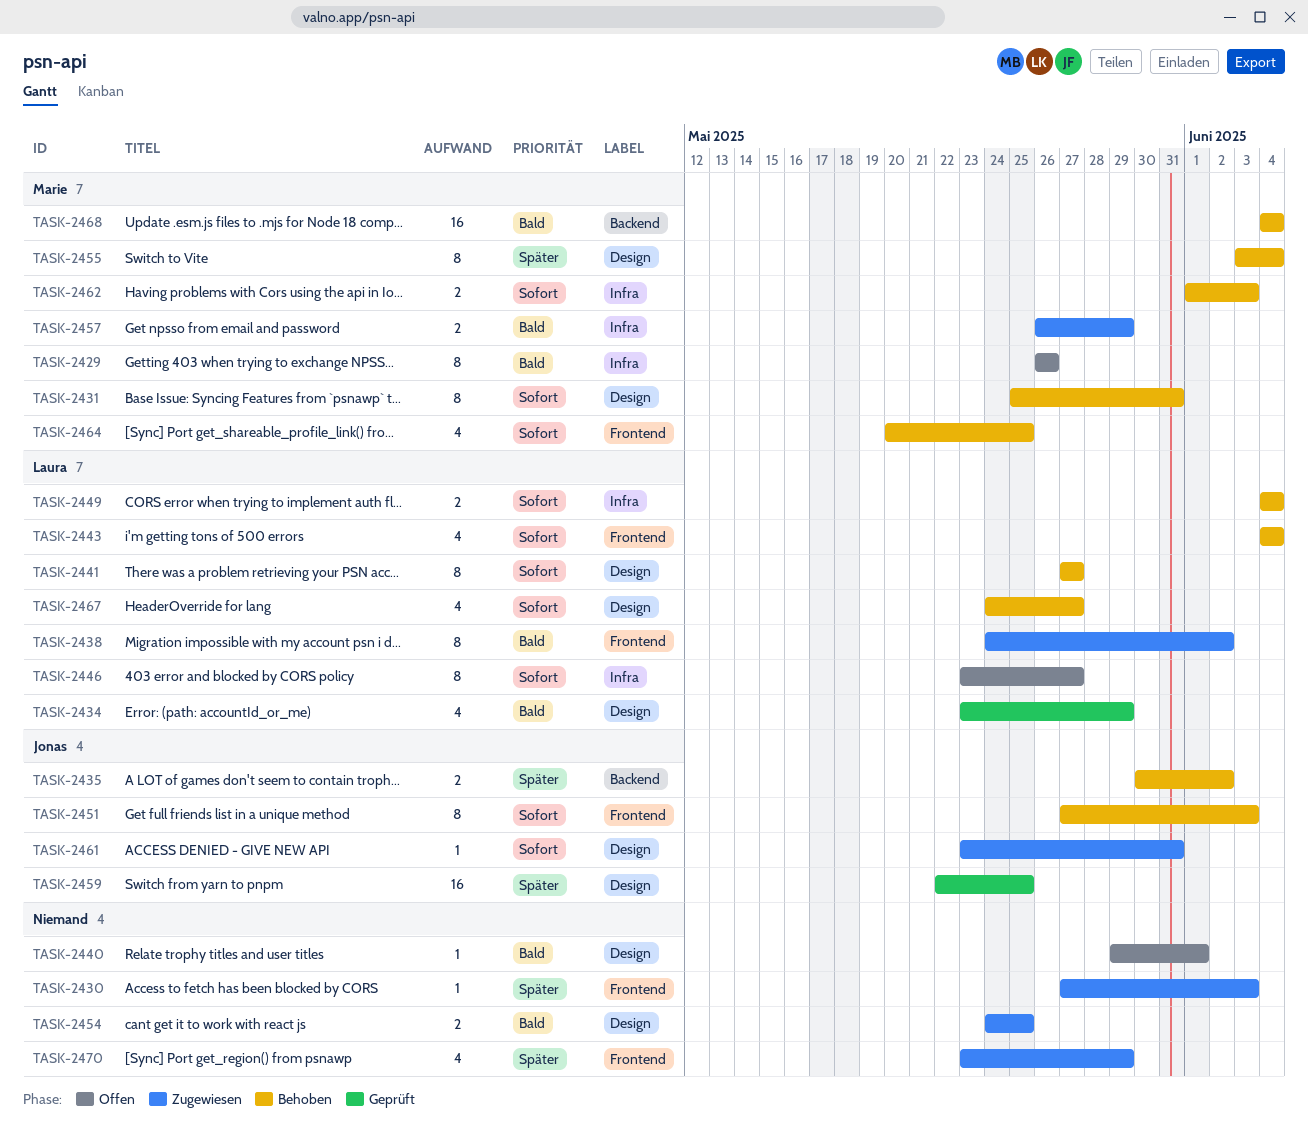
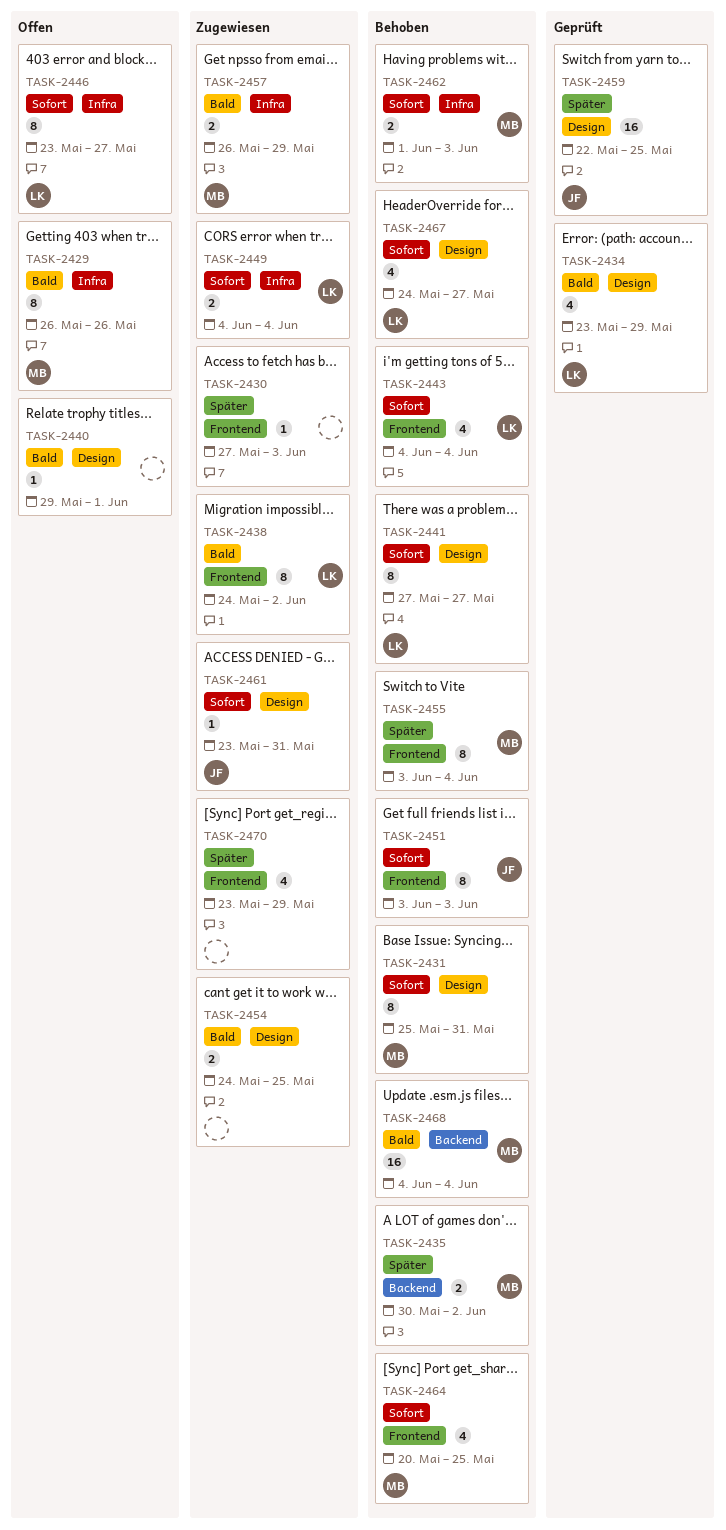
TASK-2435, owner: Jonas -> Marie
TASK-2449, status: Behoben -> Zugewiesen
TASK-2451, start: May 27 -> Jun 3
TASK-2455, label: Design -> Frontend

